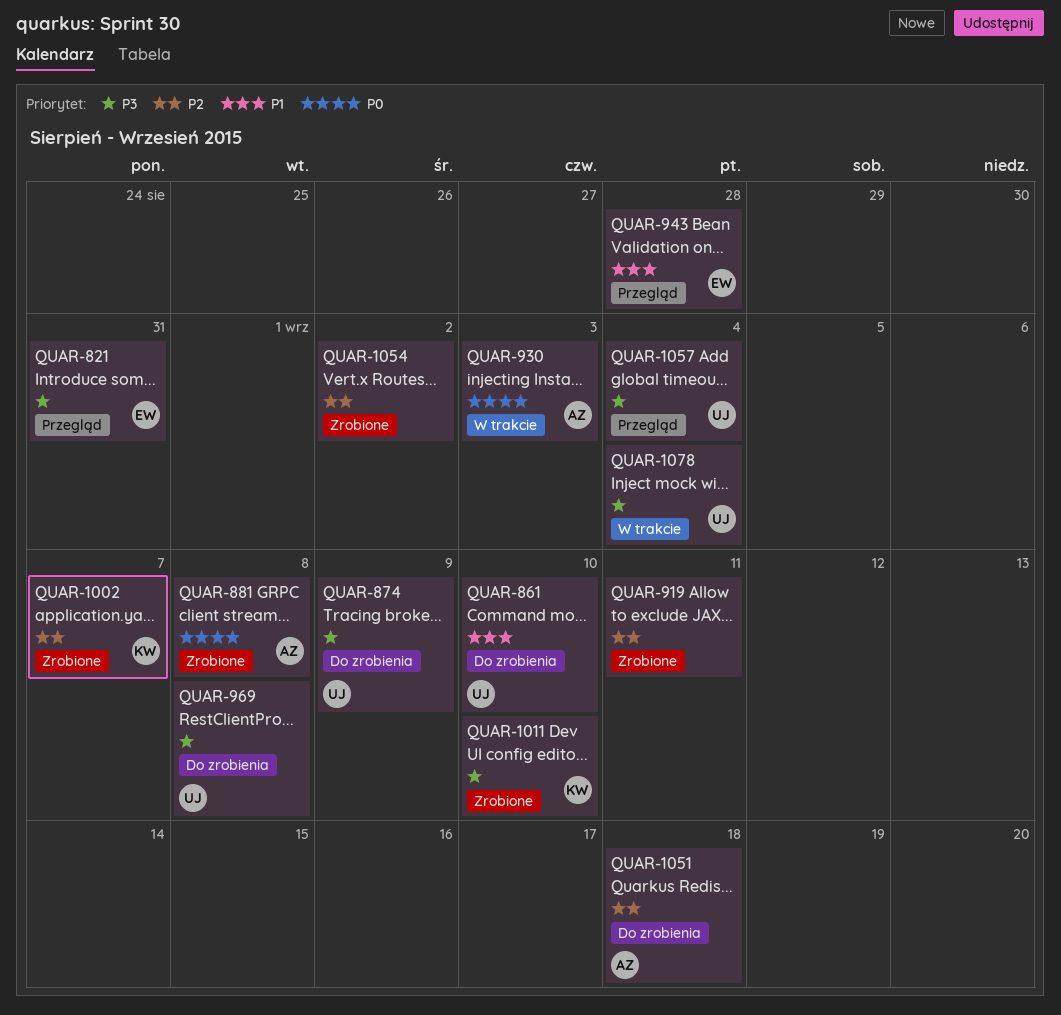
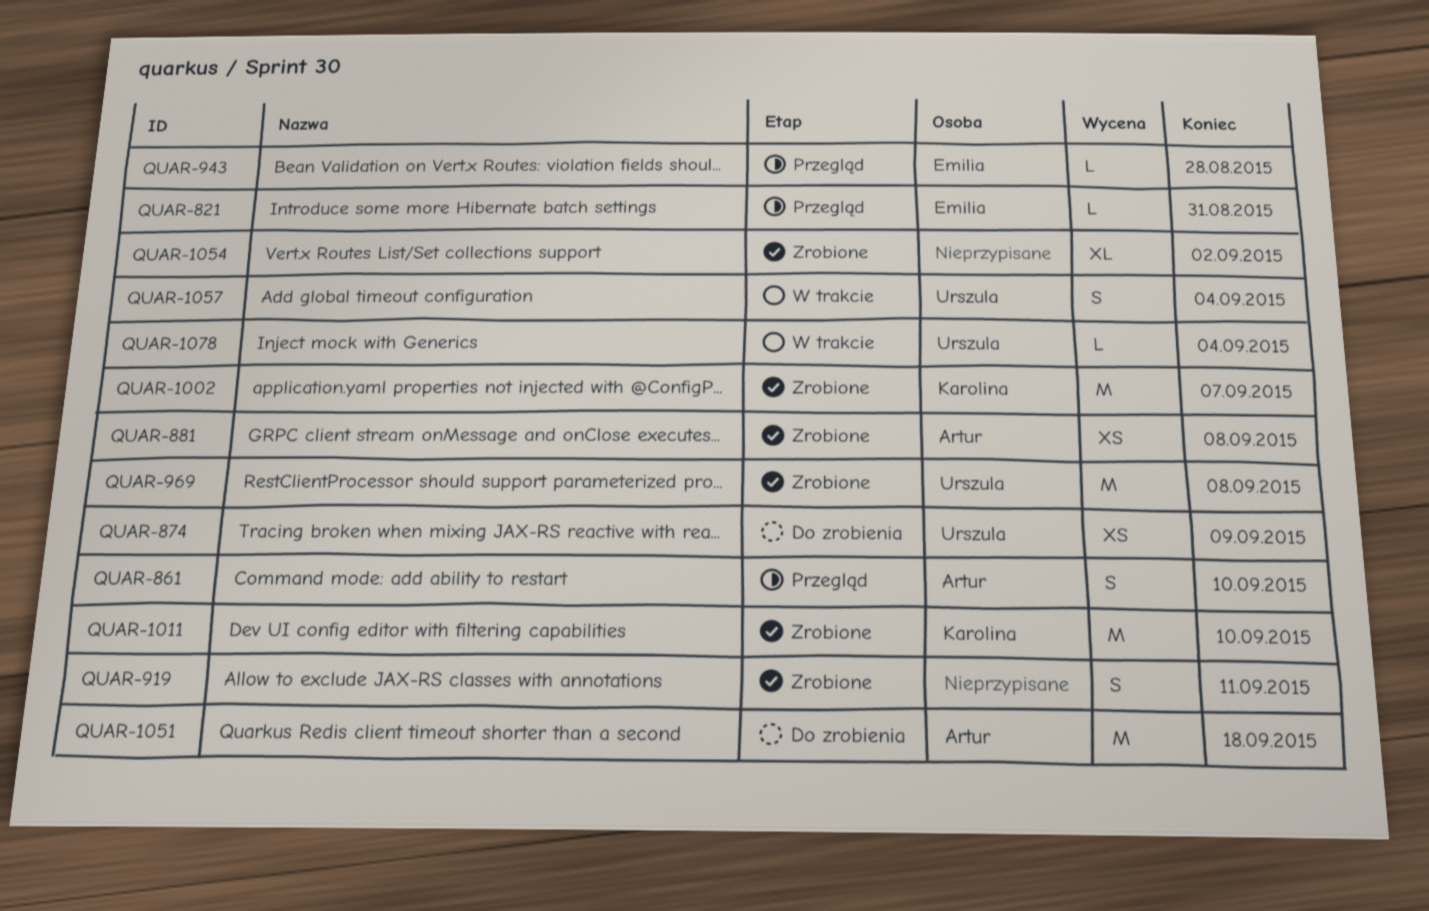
QUAR-861, status: Do zrobienia -> Przegląd
QUAR-861, owner: Urszula -> Artur
QUAR-930: present -> none
QUAR-969, status: Do zrobienia -> Zrobione
QUAR-1057, status: Przegląd -> W trakcie

